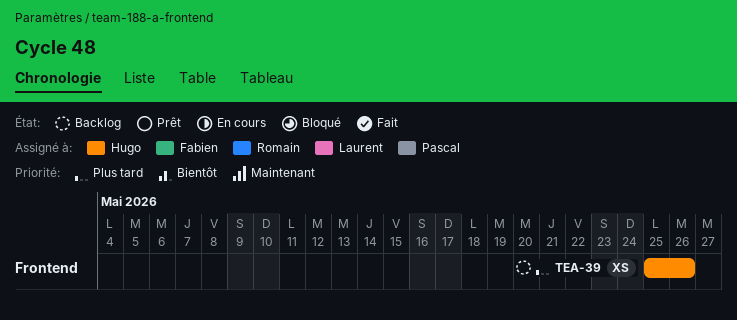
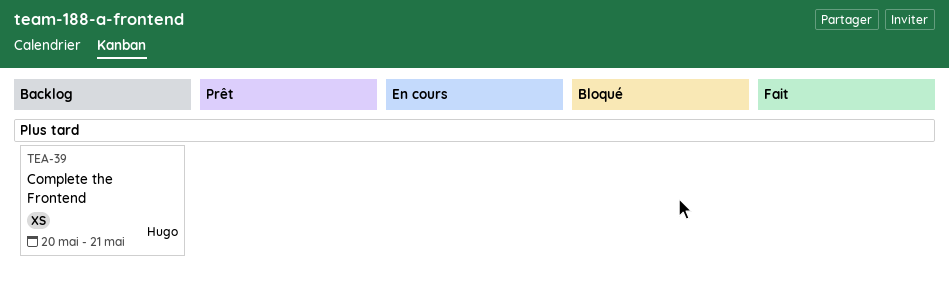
TEA-39, start: May 25 -> May 20
TEA-39, due: May 26 -> May 21

